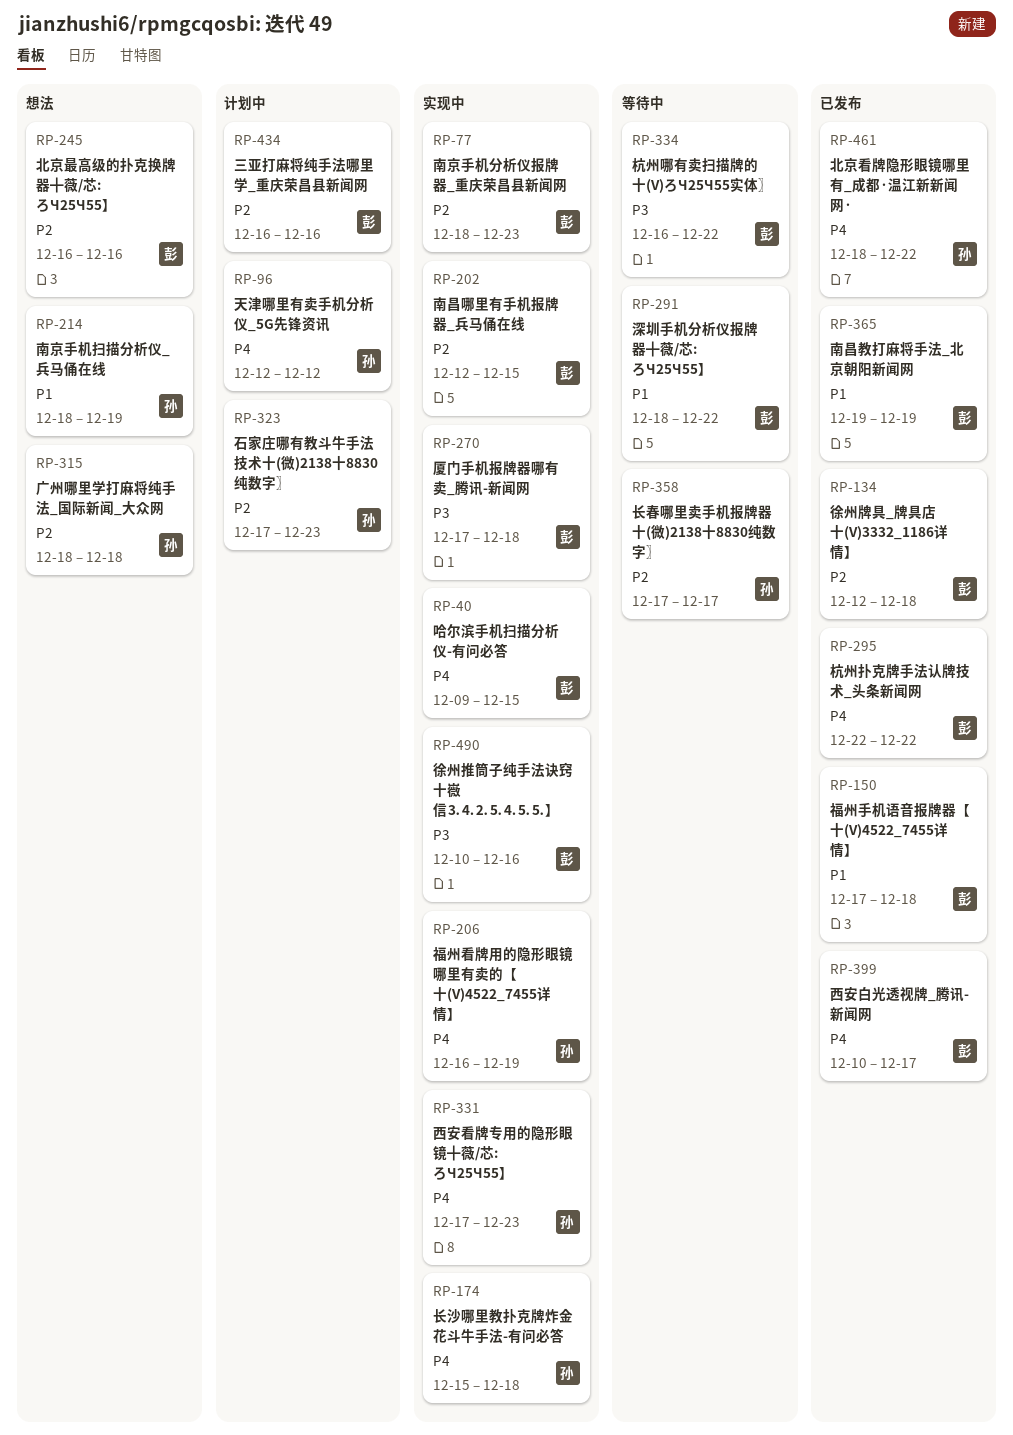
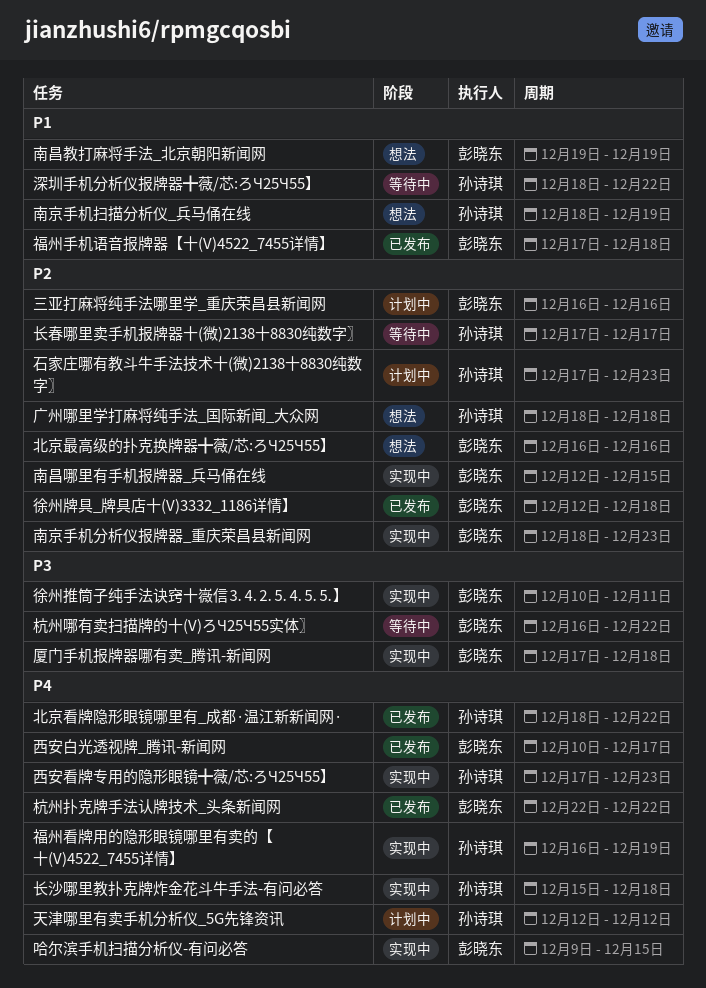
南昌教打麻将手法_北京朝阳新闻网, status: 已发布 -> 想法
徐州推筒子纯手法诀窍十嶶信⒊⒋⒉⒌⒋⒌⒌】, due: Dec 16 -> Dec 11
深圳手机分析仪报牌器╋薇/芯:ろЧ25Ч55】, owner: 彭晓东 -> 孙诗琪

